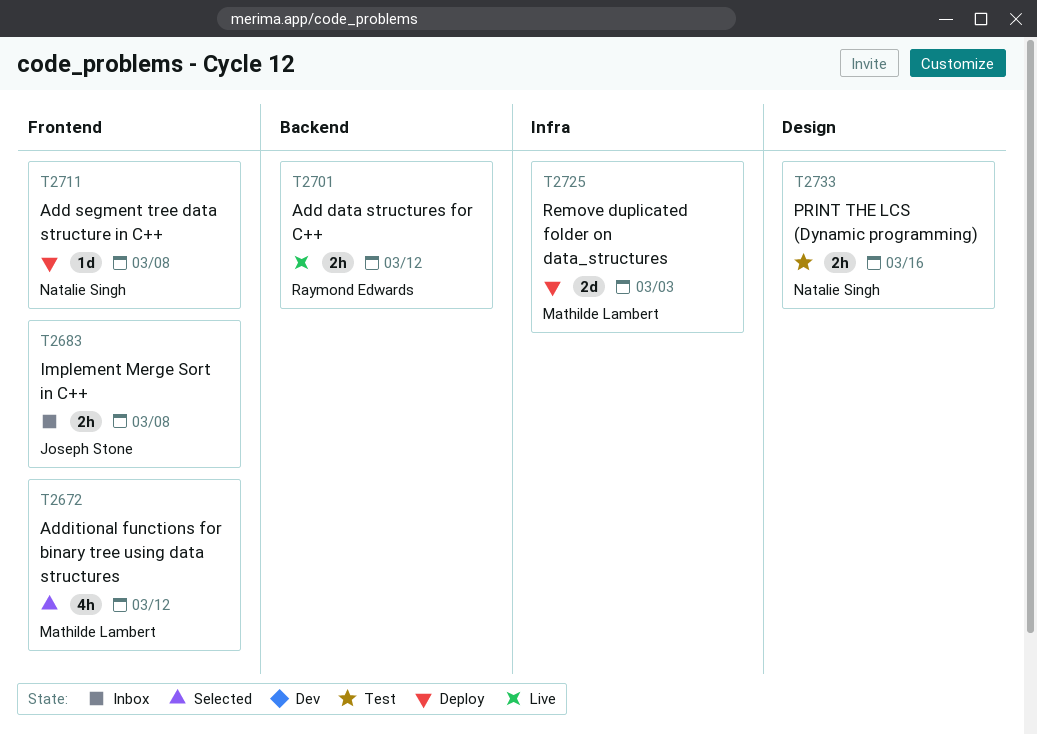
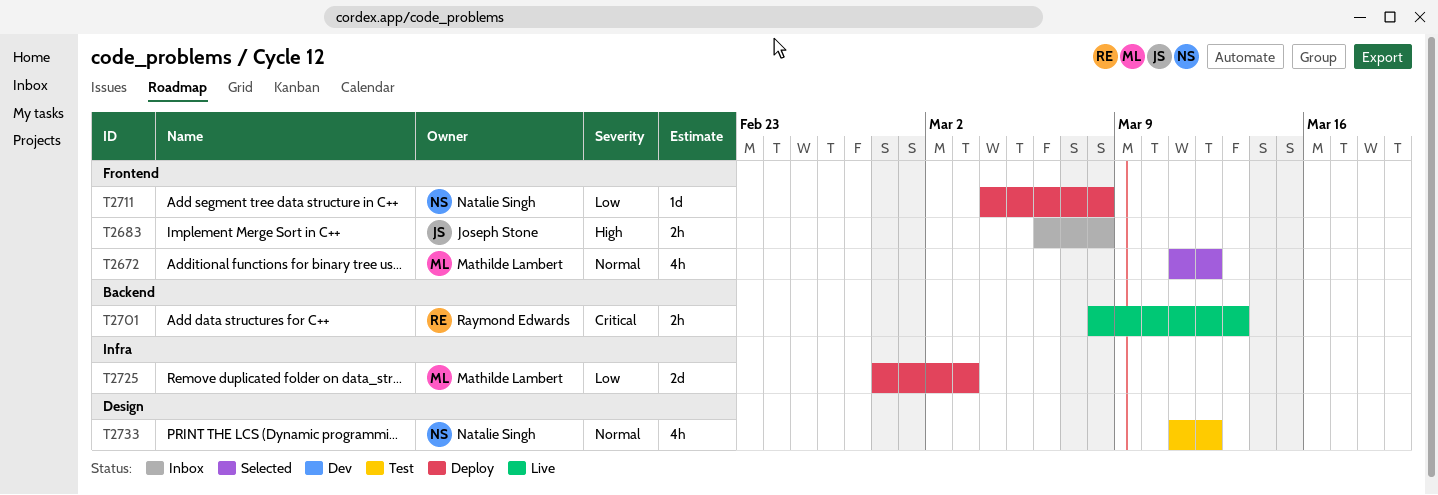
T2701, due: Mar 12 -> Mar 13
T2733, estimate: 2h -> 4h
T2733, due: Mar 16 -> Mar 12

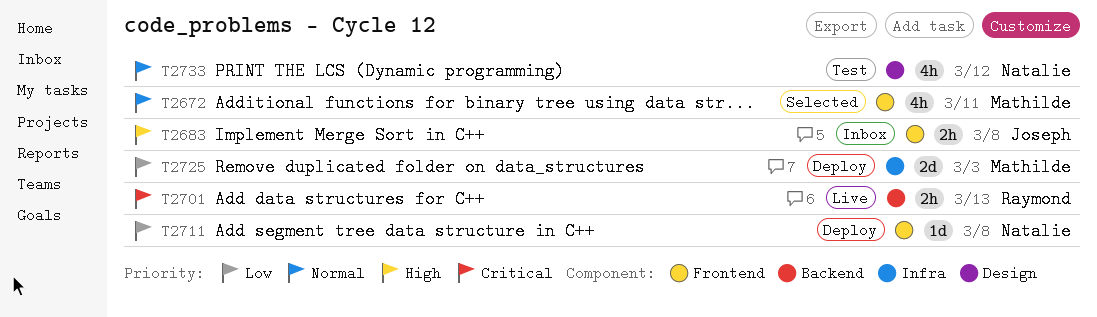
T2672, due: Mar 12 -> Mar 11

